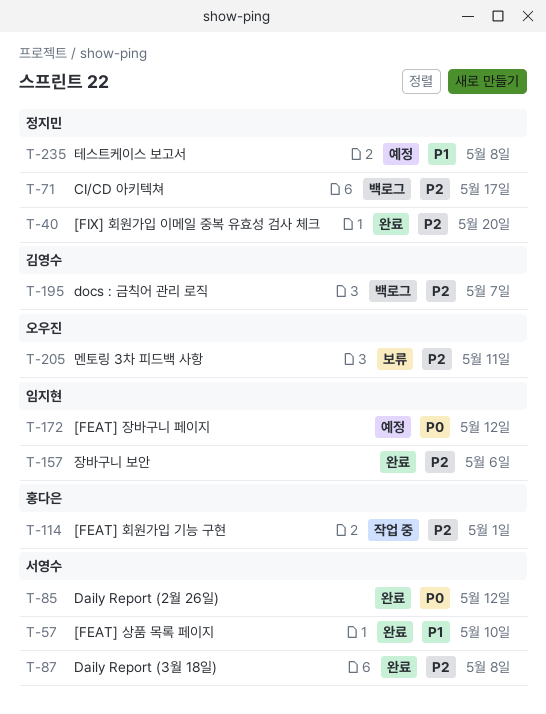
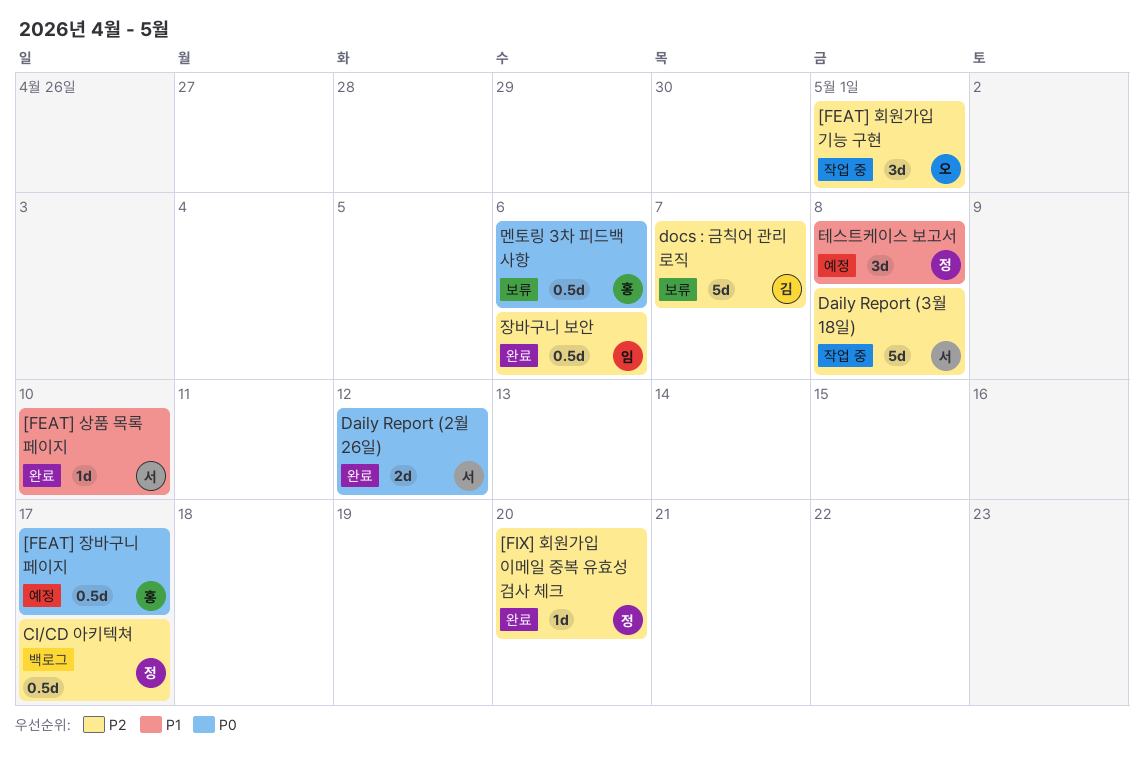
[FEAT] 장바구니 페이지, owner: 임지현 -> 홍다은
[FEAT] 장바구니 페이지, due: May 12 -> May 17
[FEAT] 회원가입 기능 구현, owner: 홍다은 -> 오우진
Daily Report (3월 18일), status: 완료 -> 작업 중
docs : 금칙어 관리 로직, status: 백로그 -> 보류
멘토링 3차 피드백 사항, owner: 오우진 -> 홍다은
멘토링 3차 피드백 사항, priority: P2 -> P0
멘토링 3차 피드백 사항, due: May 11 -> May 6

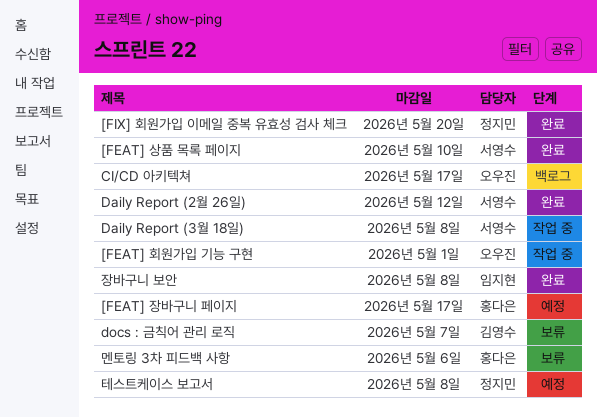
CI/CD 아키텍쳐, owner: 정지민 -> 오우진
장바구니 보안, due: May 6 -> May 8

